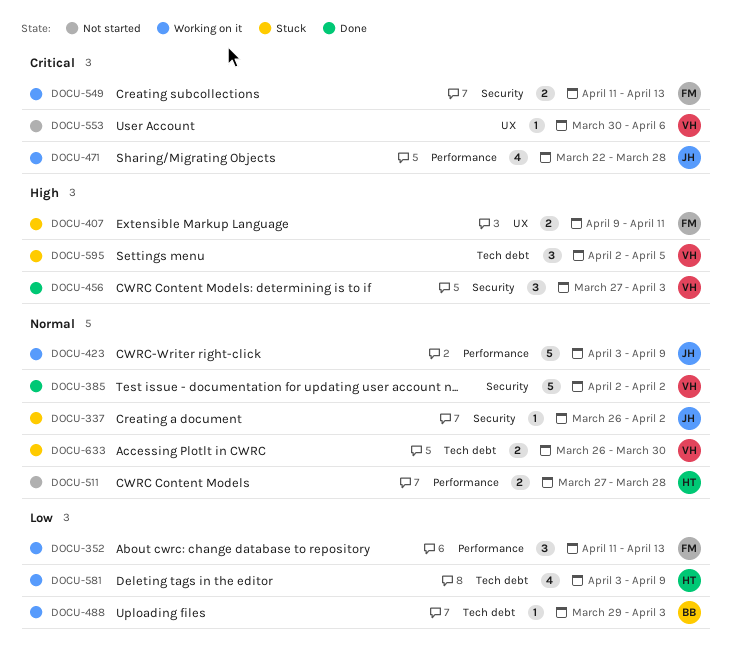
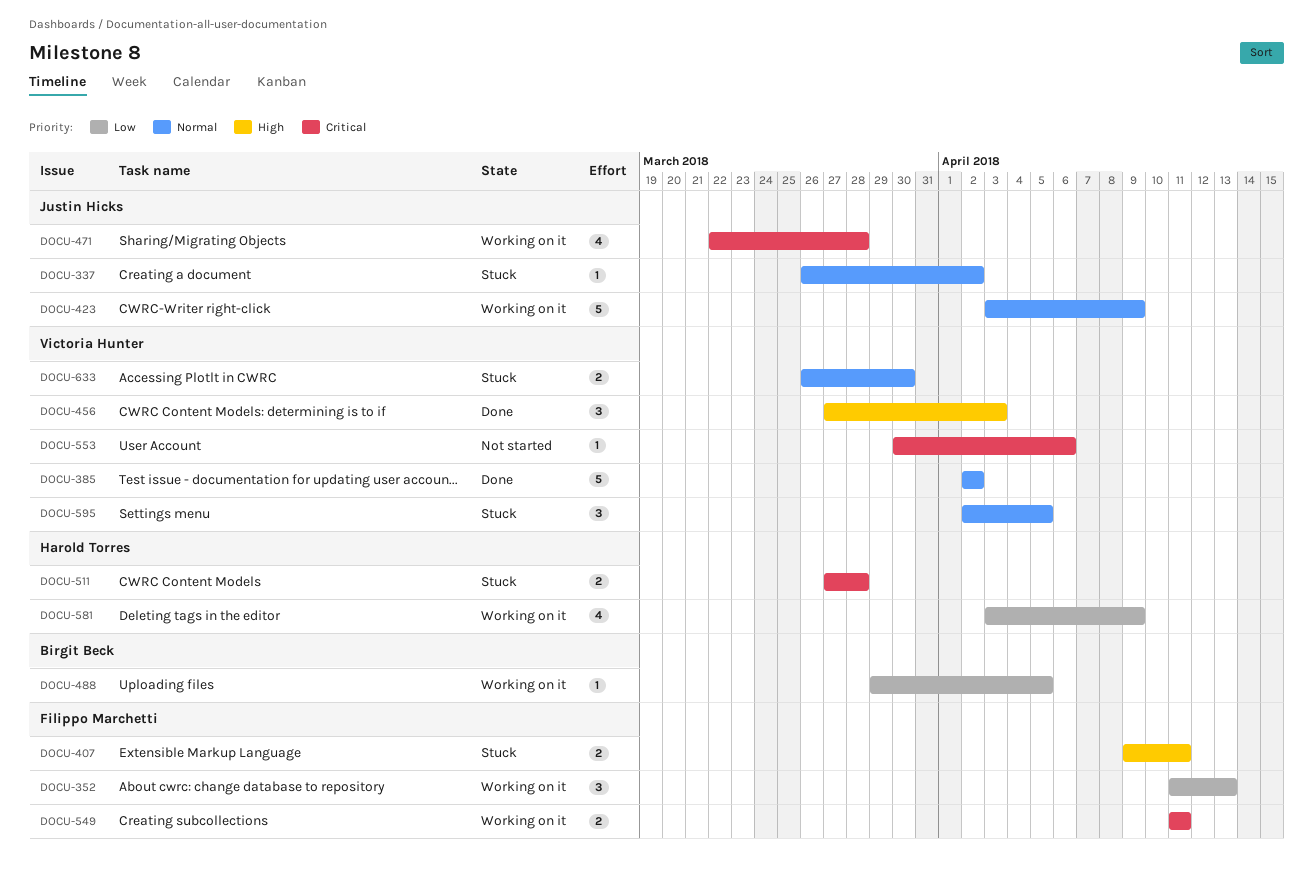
DOCU-488, due: Apr 3 -> Apr 5
DOCU-511, status: Not started -> Stuck
DOCU-511, priority: Normal -> Critical
DOCU-549, due: Apr 13 -> Apr 11
DOCU-595, priority: High -> Normal

